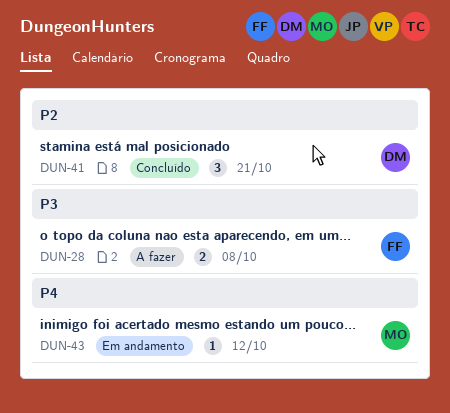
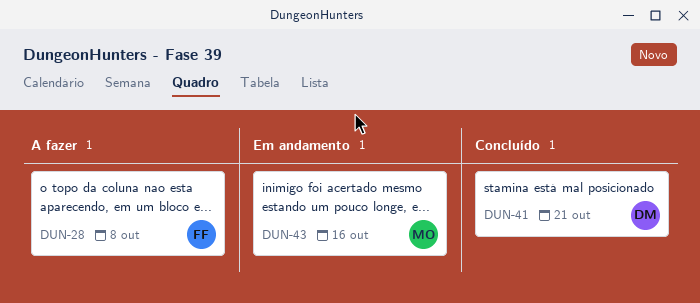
DUN-43, due: Oct 12 -> Oct 16

